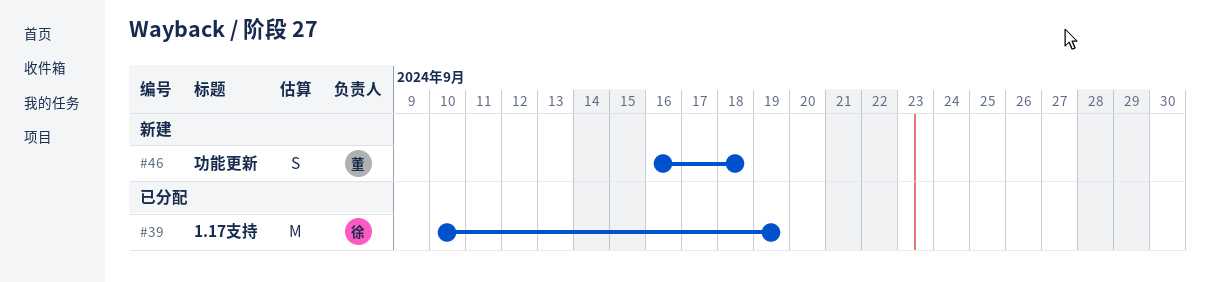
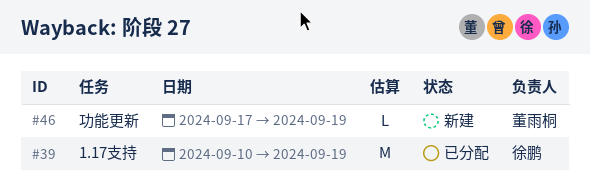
#46, estimate: S -> L
#46, start: Sep 16 -> Sep 17
#46, due: Sep 18 -> Sep 19

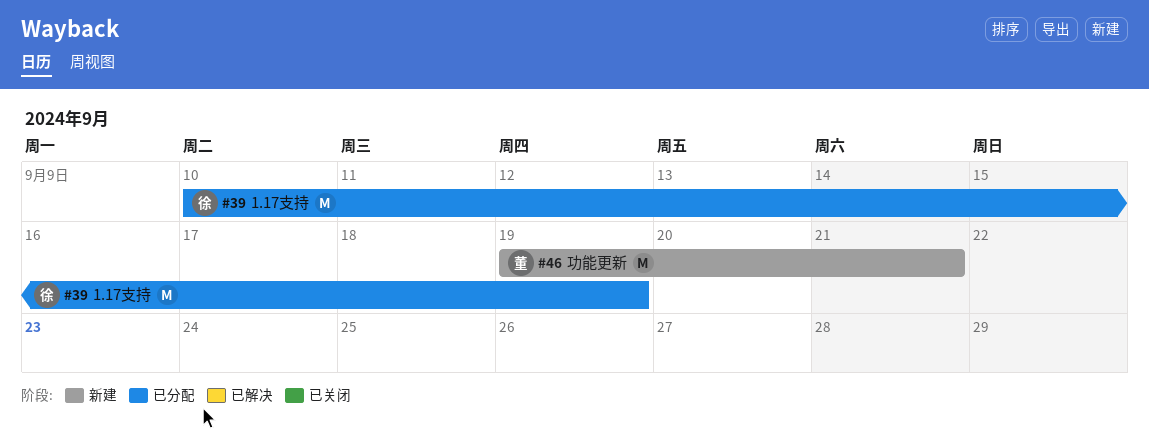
#46, estimate: L -> M
#46, start: Sep 17 -> Sep 19
#46, due: Sep 19 -> Sep 21

